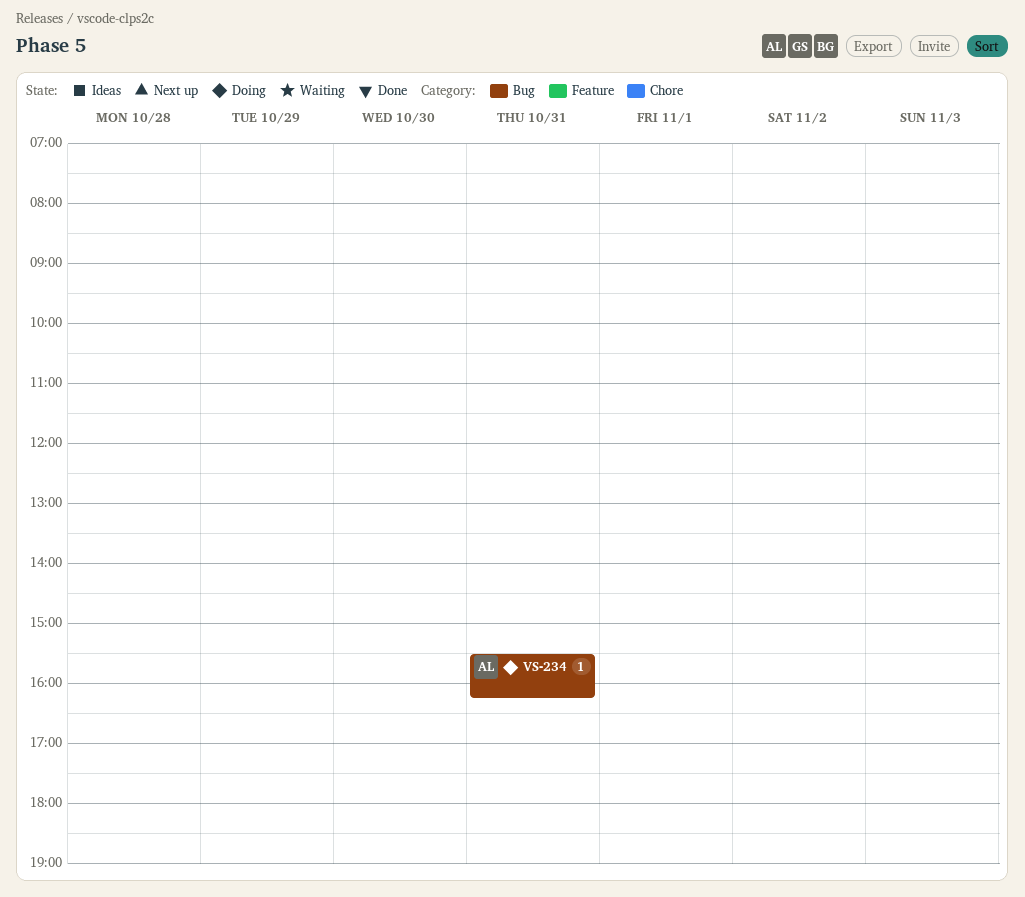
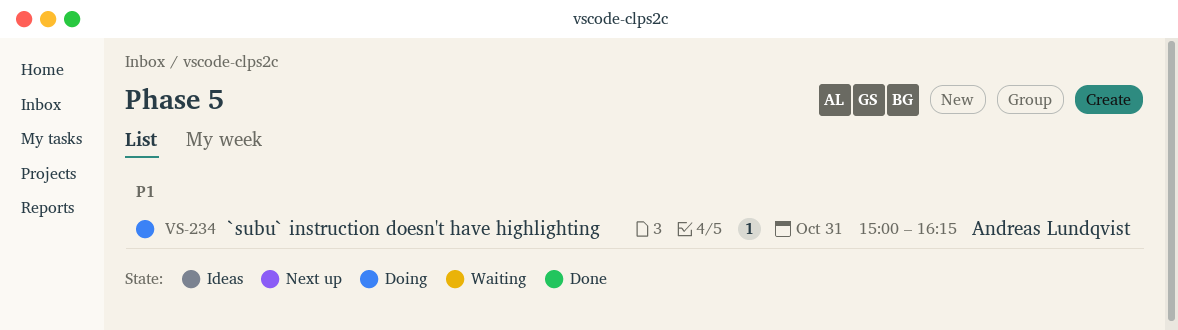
VS-234, begins: 15:30 -> 15:00

